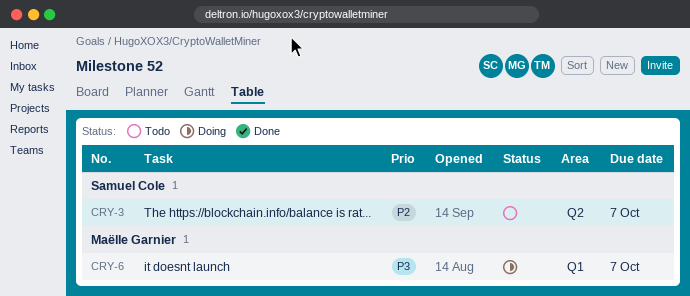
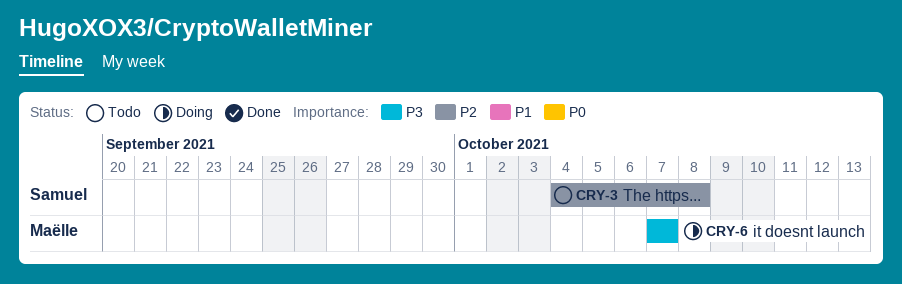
CRY-3, due: Oct 7 -> Oct 8

